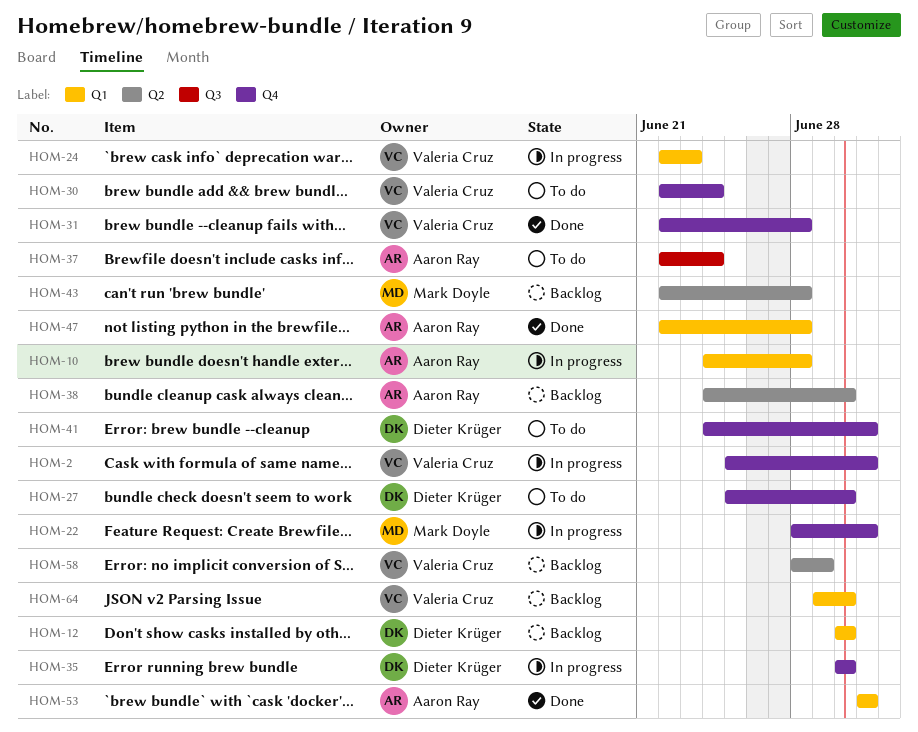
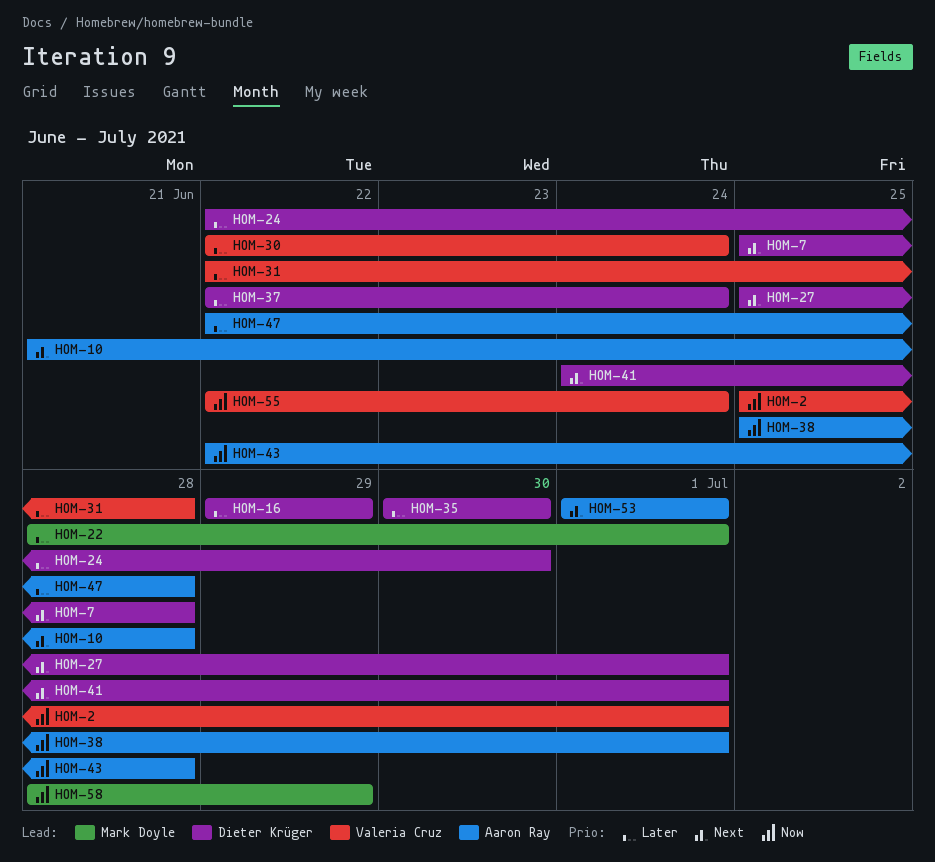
HOM-7: none -> present
HOM-10, start: Jun 24 -> Jun 21
HOM-12: present -> none
HOM-16: none -> present
HOM-24, owner: Valeria Cruz -> Dieter Krüger
HOM-24, due: Jun 23 -> Jun 30
HOM-27, due: Jun 30 -> Jul 1
HOM-37, owner: Aaron Ray -> Dieter Krüger
HOM-38, start: Jun 24 -> Jun 25
HOM-38, due: Jun 30 -> Jul 1
HOM-43, owner: Mark Doyle -> Aaron Ray
HOM-55: none -> present
HOM-58, owner: Valeria Cruz -> Mark Doyle
HOM-64: present -> none

